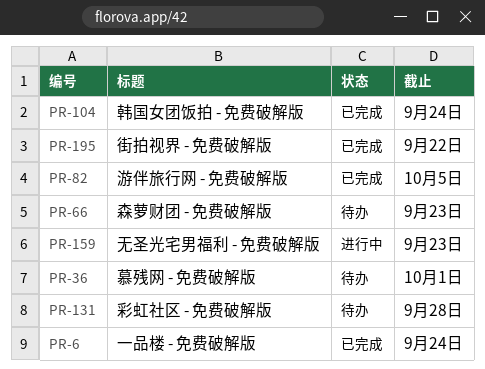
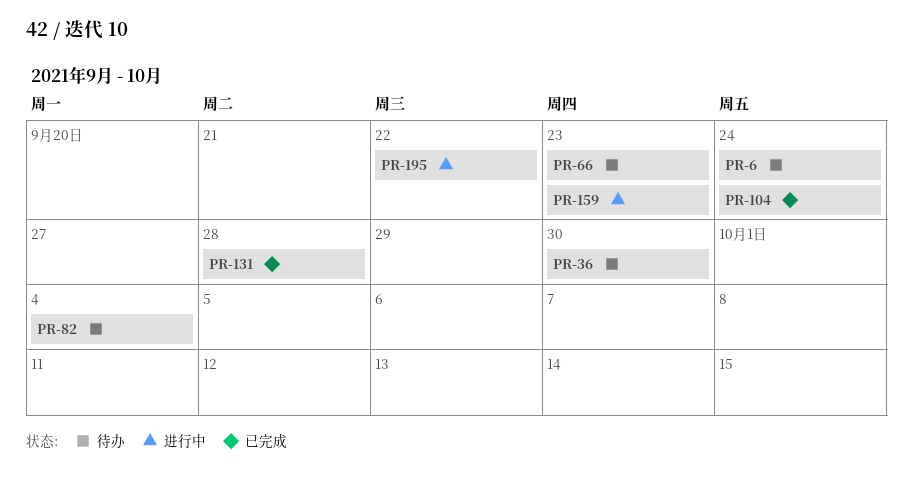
PR-6, status: 已完成 -> 待办
PR-36, due: Oct 1 -> Sep 30
PR-82, status: 已完成 -> 待办
PR-82, due: Oct 5 -> Oct 4
PR-131, status: 待办 -> 已完成
PR-195, status: 已完成 -> 进行中

